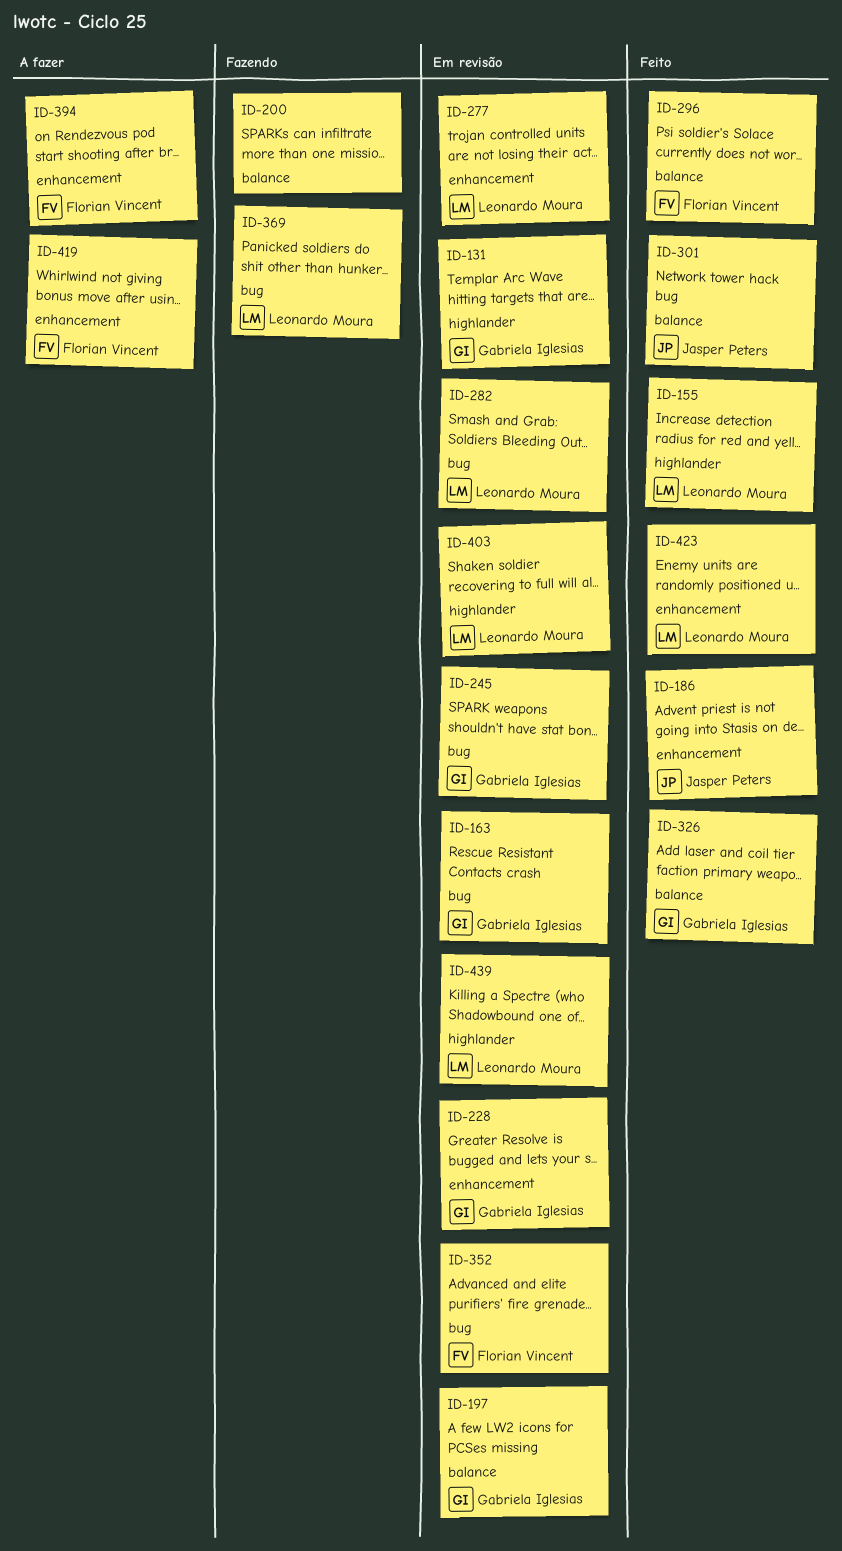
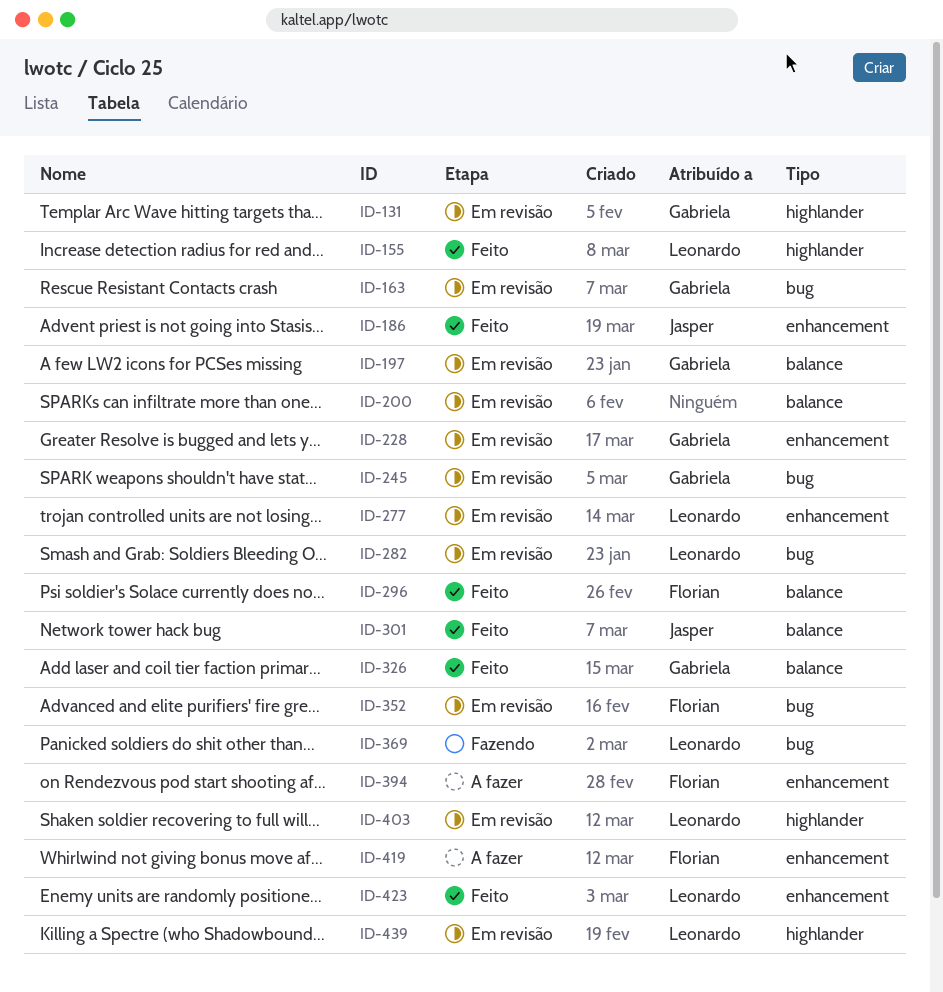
ID-200, status: Fazendo -> Em revisão

